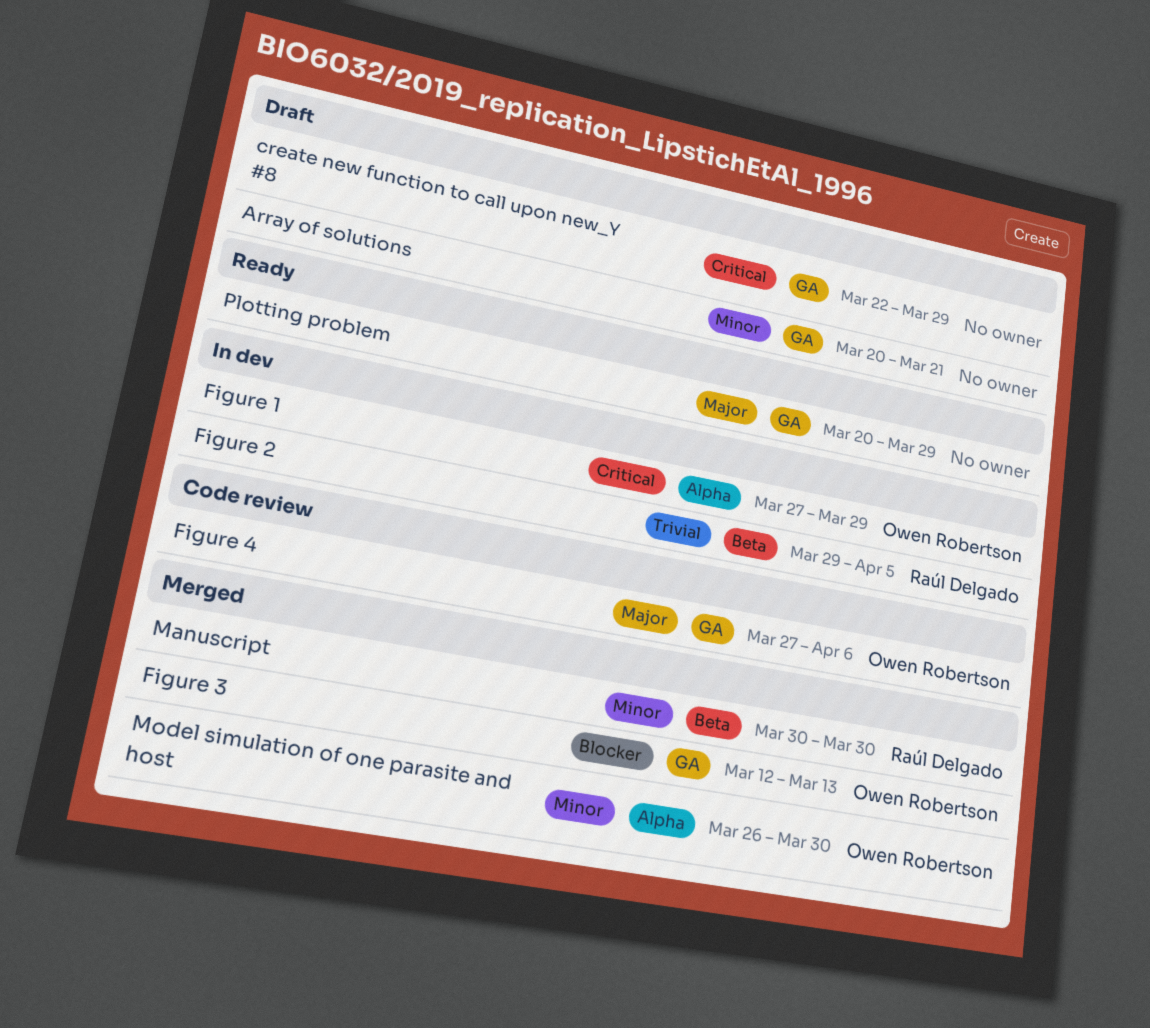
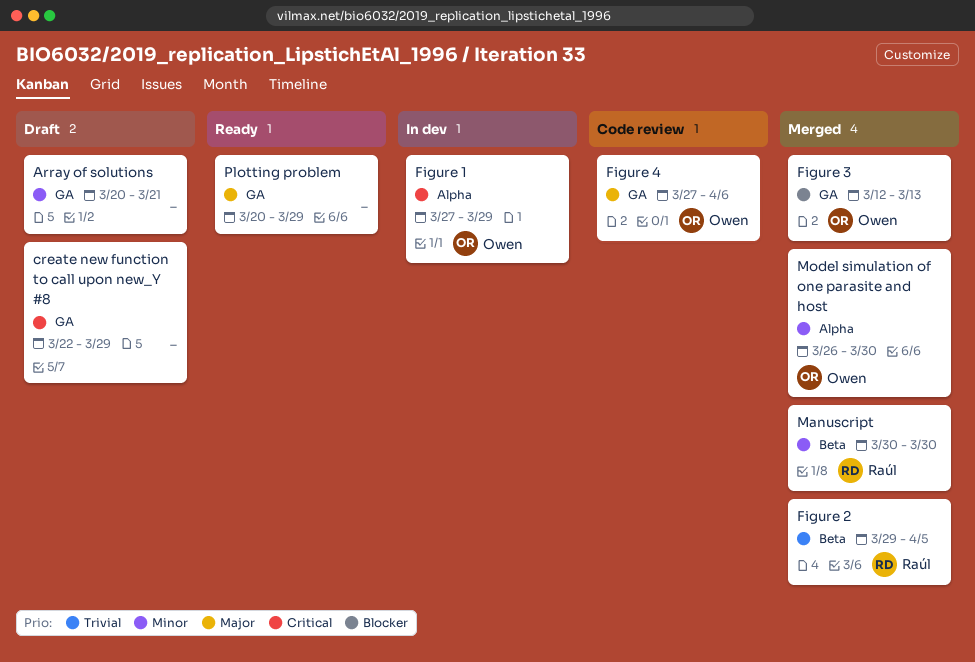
Figure 2, status: In dev -> Merged

